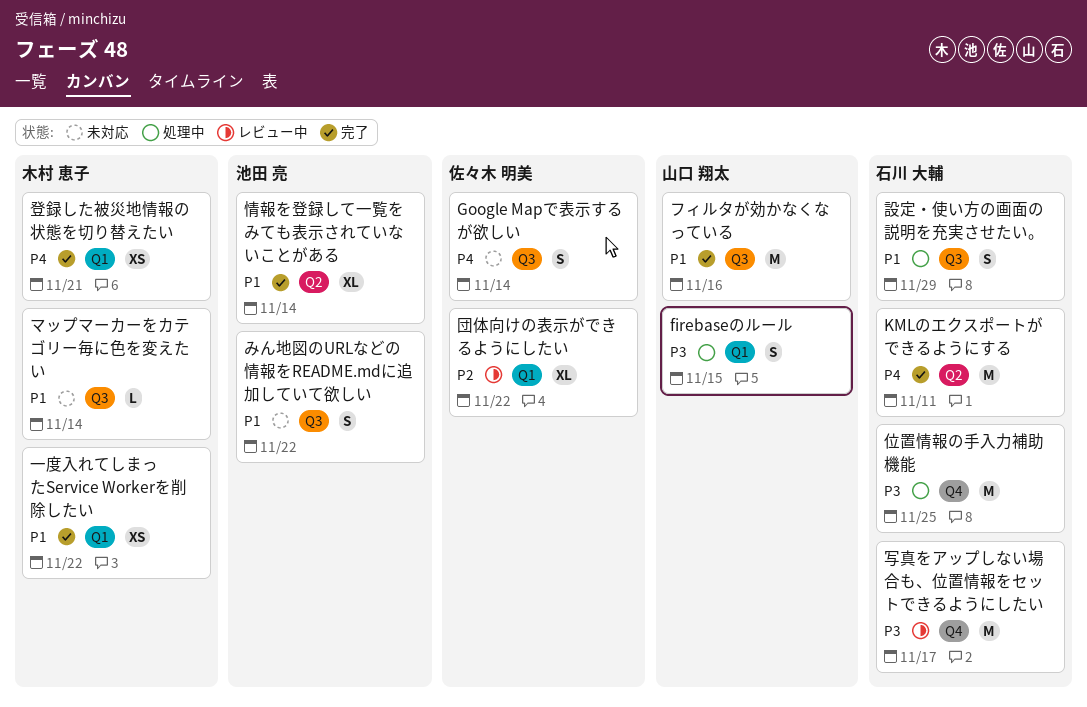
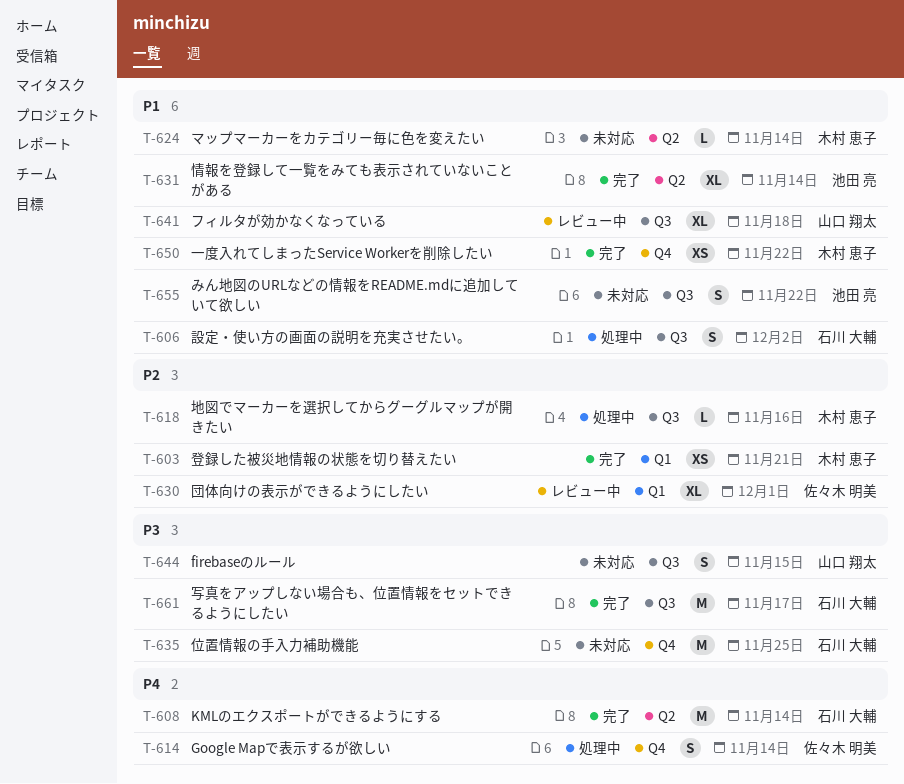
firebaseのルール, status: 処理中 -> 未対応
firebaseのルール, label: Q1 -> Q3
Google Mapで表示するが欲しい, status: 未対応 -> 処理中
Google Mapで表示するが欲しい, label: Q3 -> Q4
KMLのエクスポートができるようにする, due: Nov 11 -> Nov 14
フィルタが効かなくなっている, status: 完了 -> レビュー中
フィルタが効かなくなっている, estimate: M -> XL
フィルタが効かなくなっている, due: Nov 16 -> Nov 18
マップマーカーをカテゴリー毎に色を変えたい, label: Q3 -> Q2
一度入れてしまったService Workerを削除したい, label: Q1 -> Q4
位置情報の手入力補助機能, status: 処理中 -> 未対応
写真をアップしない場合も、位置情報をセットできるようにしたい, status: レビュー中 -> 完了
写真をアップしない場合も、位置情報をセットできるようにしたい, label: Q4 -> Q3
団体向けの表示ができるようにしたい, due: Nov 22 -> Dec 1
地図でマーカーを選択してからグーグルマップが開きたい: none -> present
登録した被災地情報の状態を切り替えたい, priority: P4 -> P2
設定・使い方の画面の説明を充実させたい。, due: Nov 29 -> Dec 2

